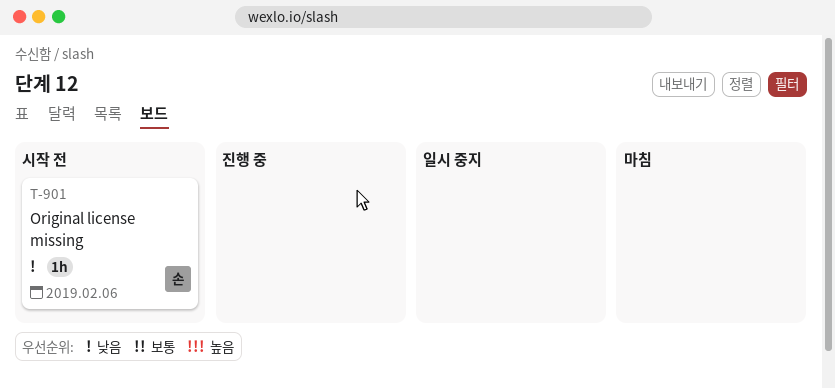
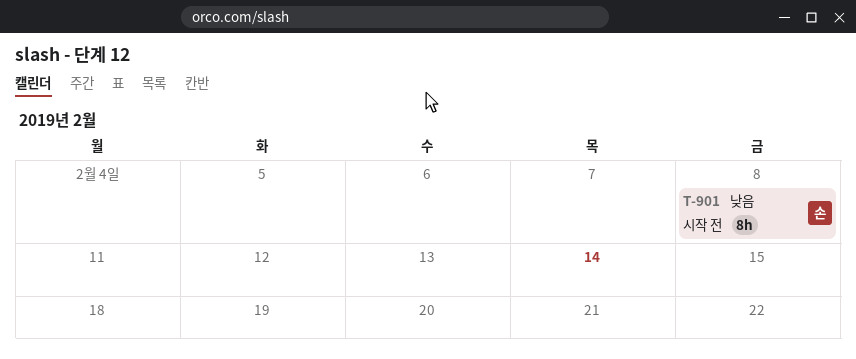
T-901, estimate: 1h -> 8h
T-901, due: Feb 6 -> Feb 8

